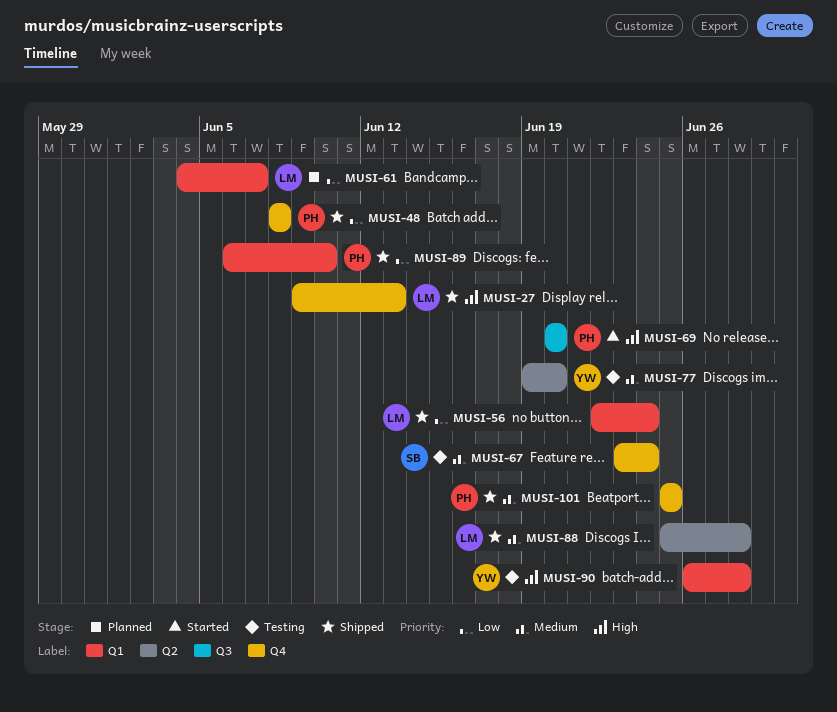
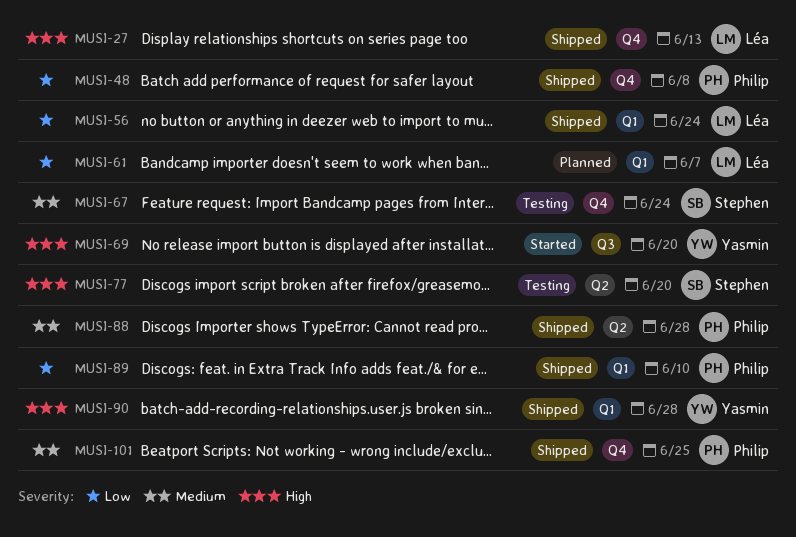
MUSI-69, owner: Philip -> Yasmin
MUSI-77, owner: Yasmin -> Stephen
MUSI-77, priority: Medium -> High
MUSI-88, owner: Léa -> Philip
MUSI-90, status: Testing -> Shipped

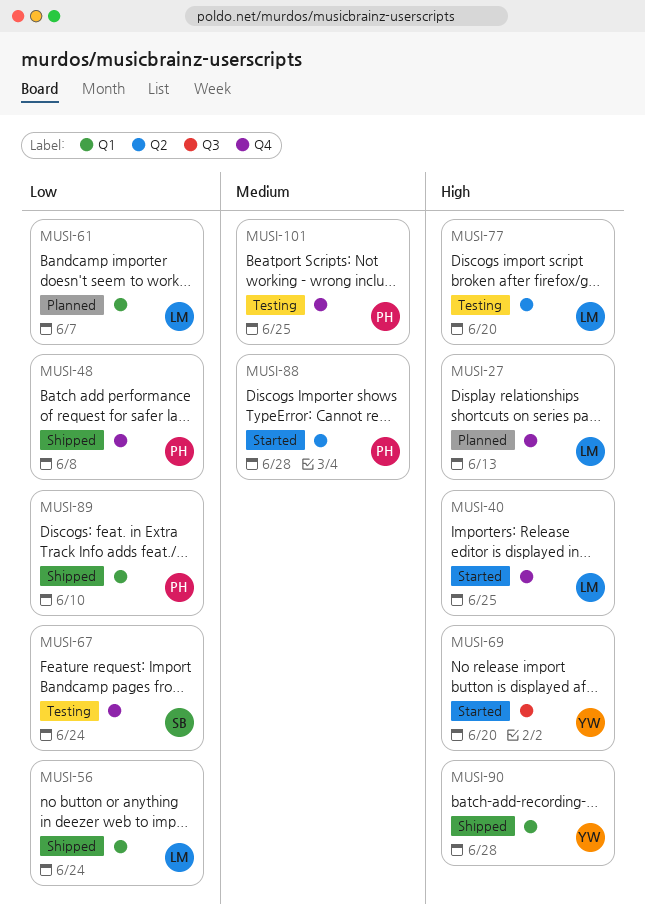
MUSI-27, status: Shipped -> Planned
MUSI-40: none -> present
MUSI-67, priority: Medium -> Low
MUSI-77, owner: Stephen -> Léa
MUSI-88, status: Shipped -> Started
MUSI-101, status: Shipped -> Testing

